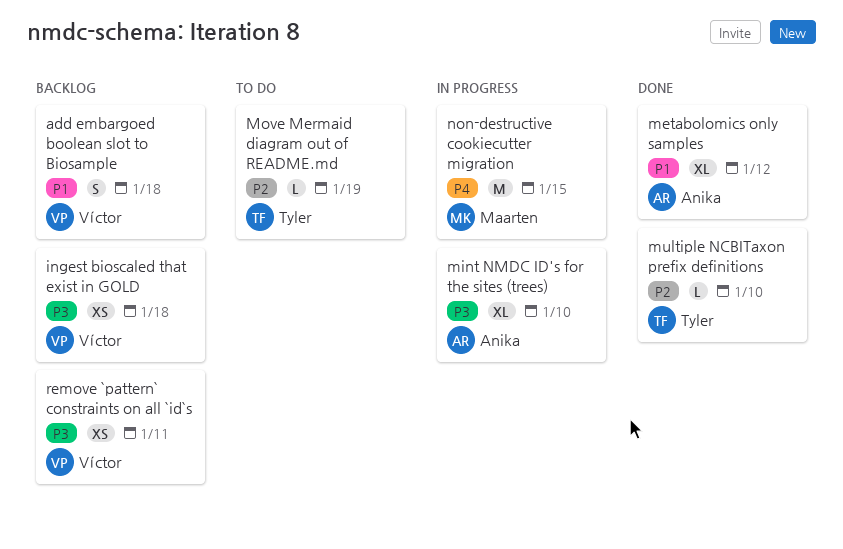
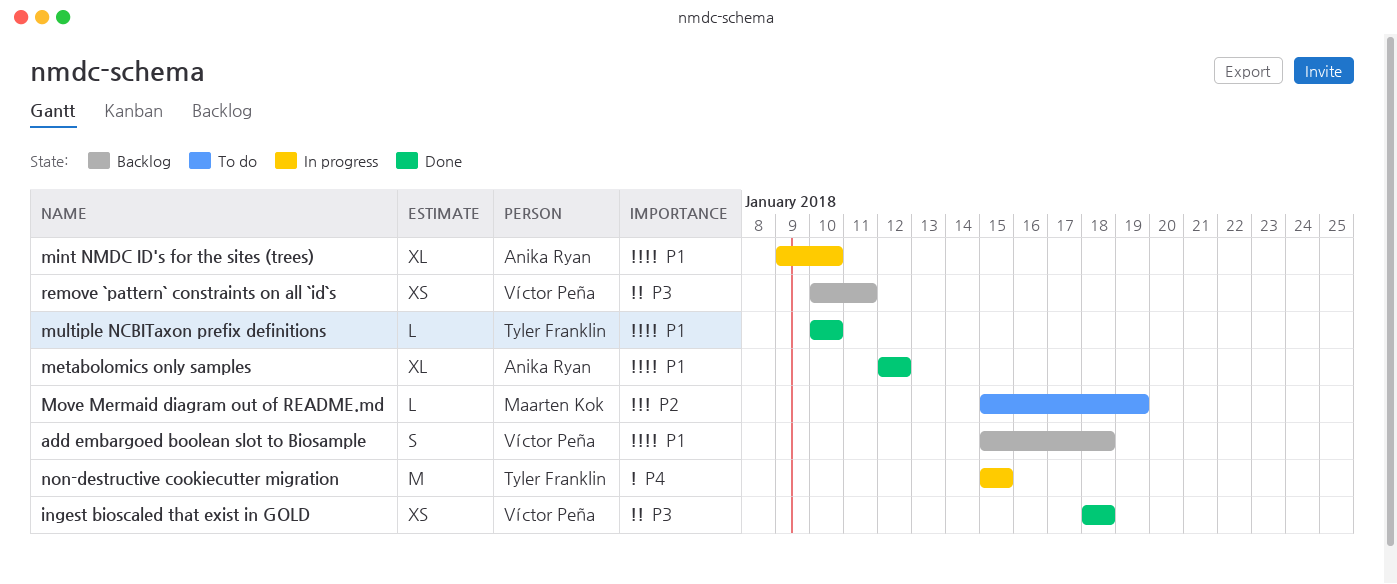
ingest bioscaled that exist in GOLD, status: Backlog -> Done
mint NMDC ID's for the sites (trees), priority: P3 -> P1
Move Mermaid diagram out of README.md, owner: Tyler Franklin -> Maarten Kok
multiple NCBITaxon prefix definitions, priority: P2 -> P1
non-destructive cookiecutter migration, owner: Maarten Kok -> Tyler Franklin

